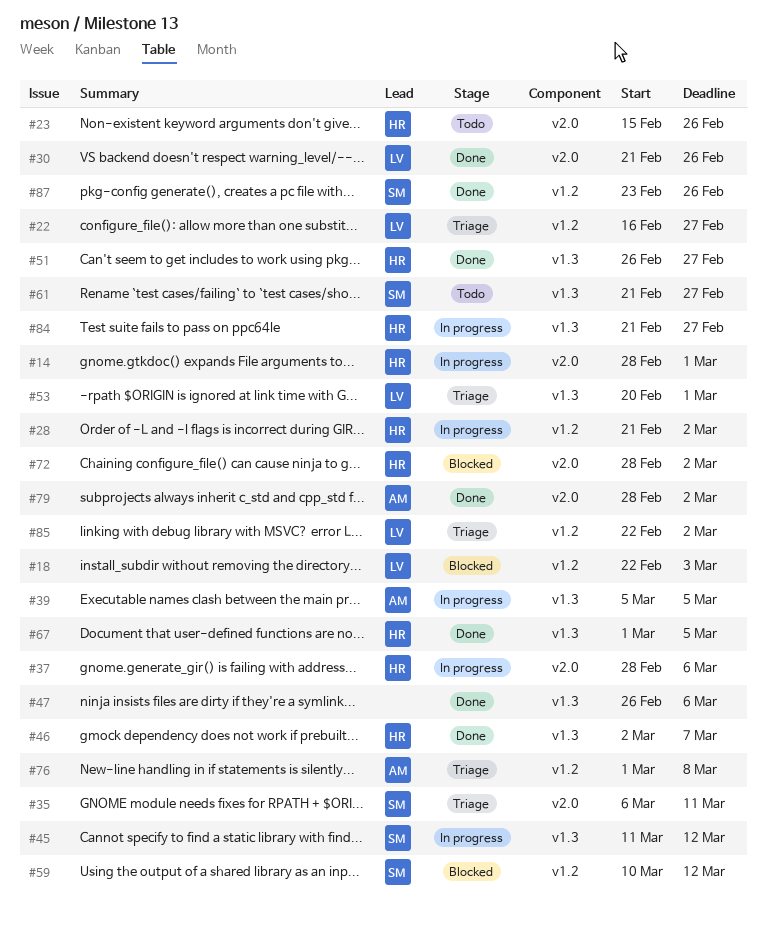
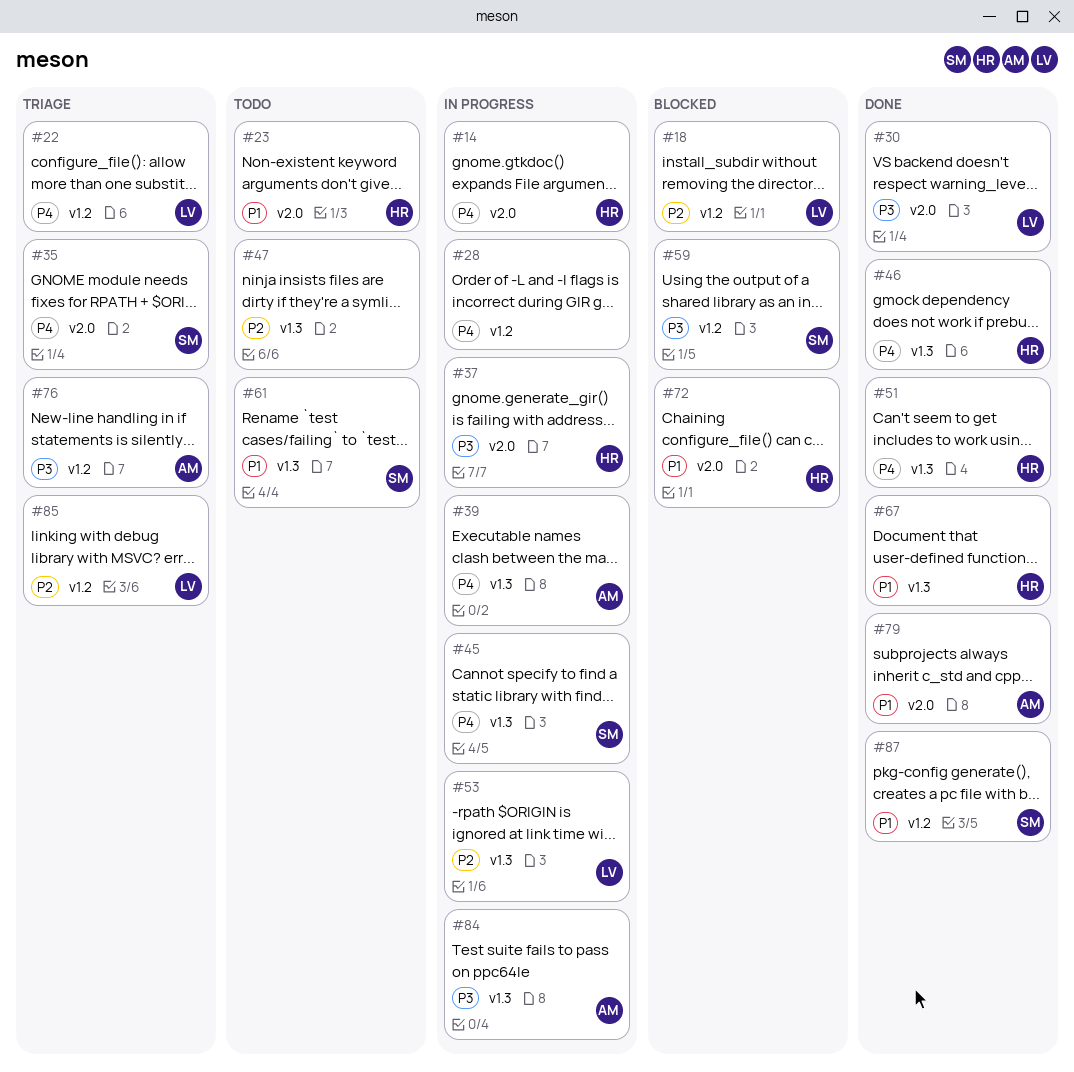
#28, owner: HR -> none
#47, status: Done -> Todo
#53, status: Triage -> In progress
#84, owner: HR -> AM

